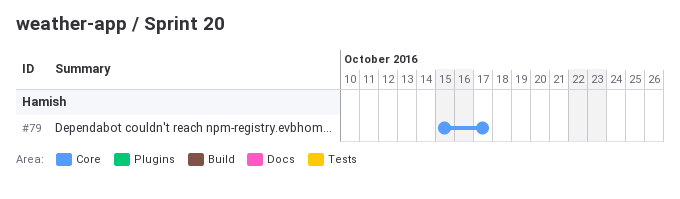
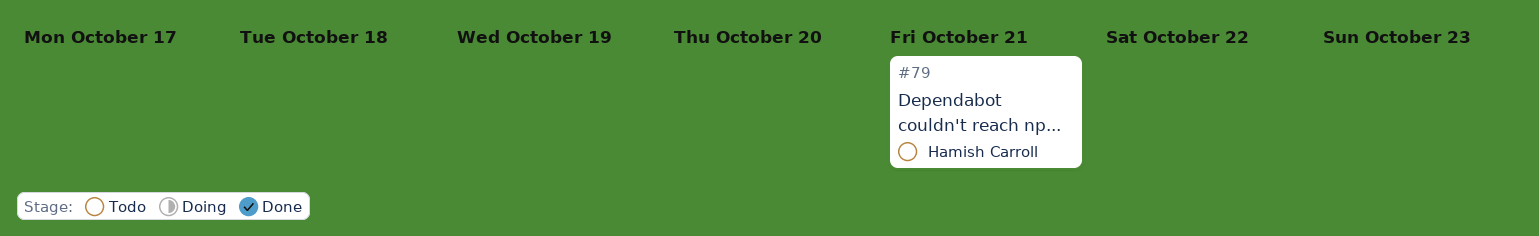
#79, due: Oct 17 -> Oct 21

